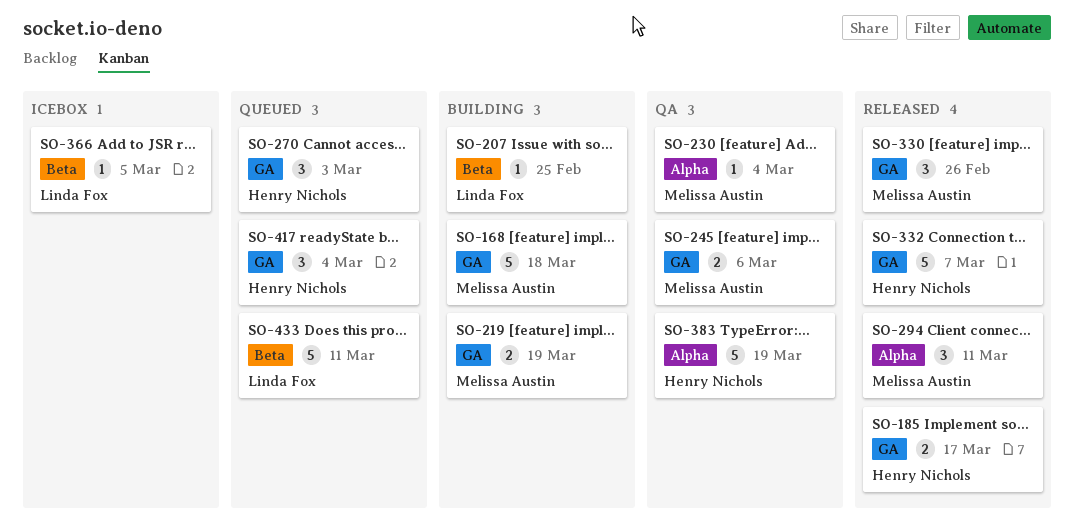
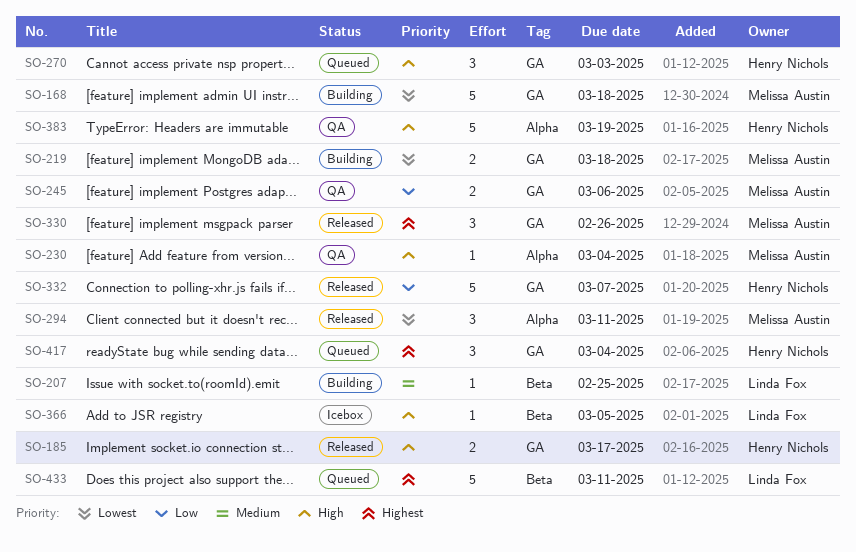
SO-219, due: Mar 19 -> Mar 18

